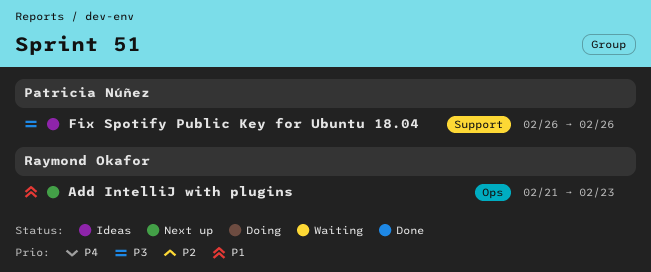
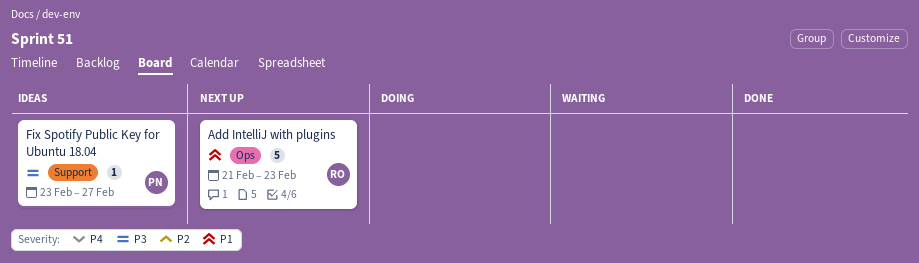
Fix Spotify Public Key for Ubuntu 18.04, start: Feb 26 -> Feb 23
Fix Spotify Public Key for Ubuntu 18.04, due: Feb 26 -> Feb 27

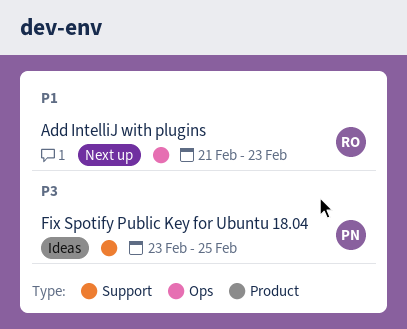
Fix Spotify Public Key for Ubuntu 18.04, due: Feb 27 -> Feb 25

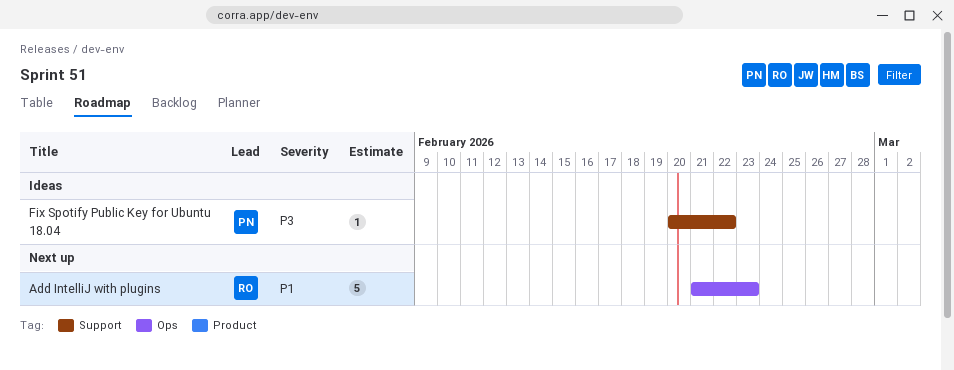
Fix Spotify Public Key for Ubuntu 18.04, start: Feb 23 -> Feb 20
Fix Spotify Public Key for Ubuntu 18.04, due: Feb 25 -> Feb 22

